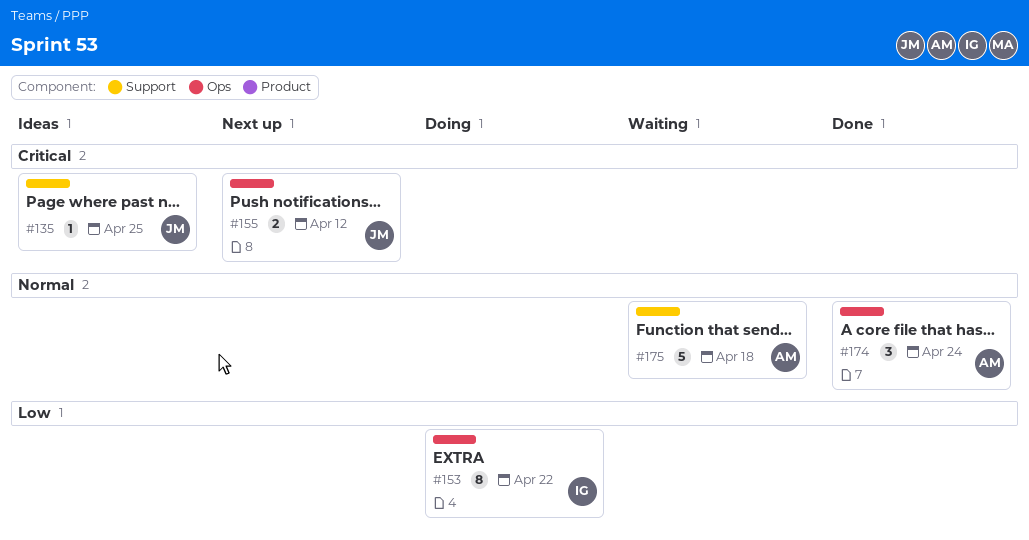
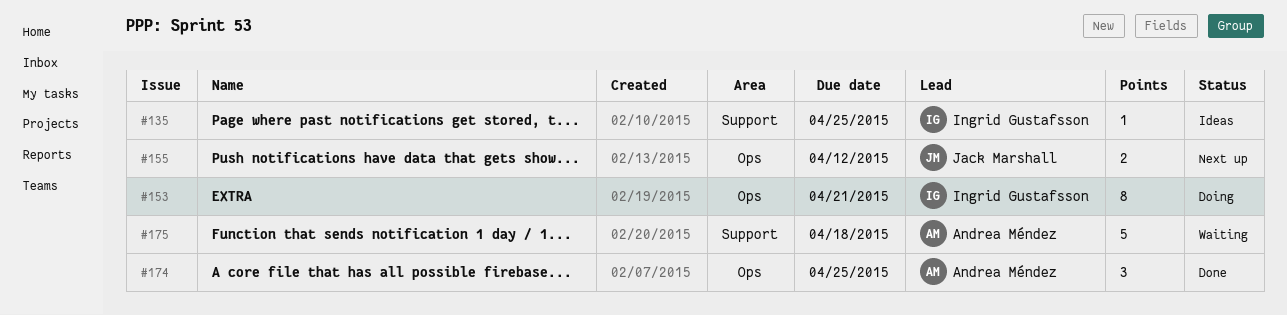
#135, owner: Jack Marshall -> Ingrid Gustafsson
#153, due: Apr 22 -> Apr 21
#174, due: Apr 24 -> Apr 25

